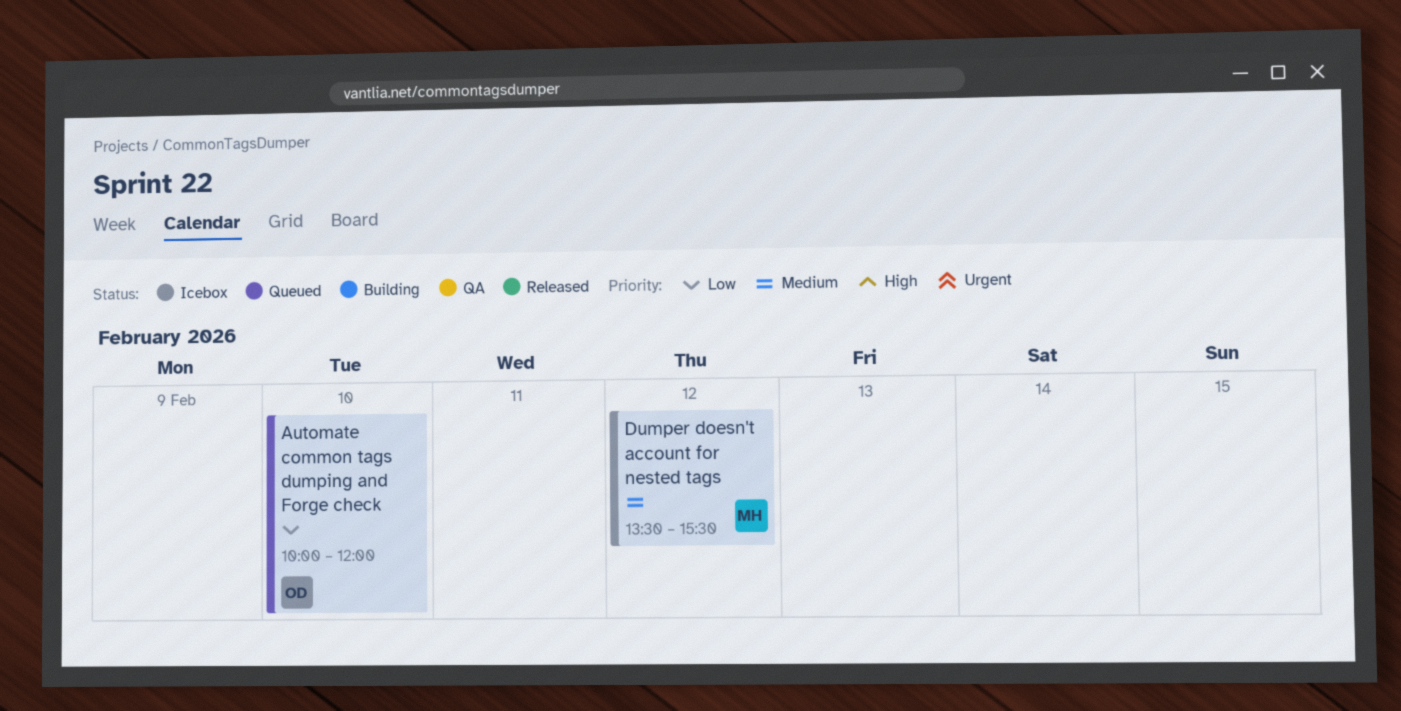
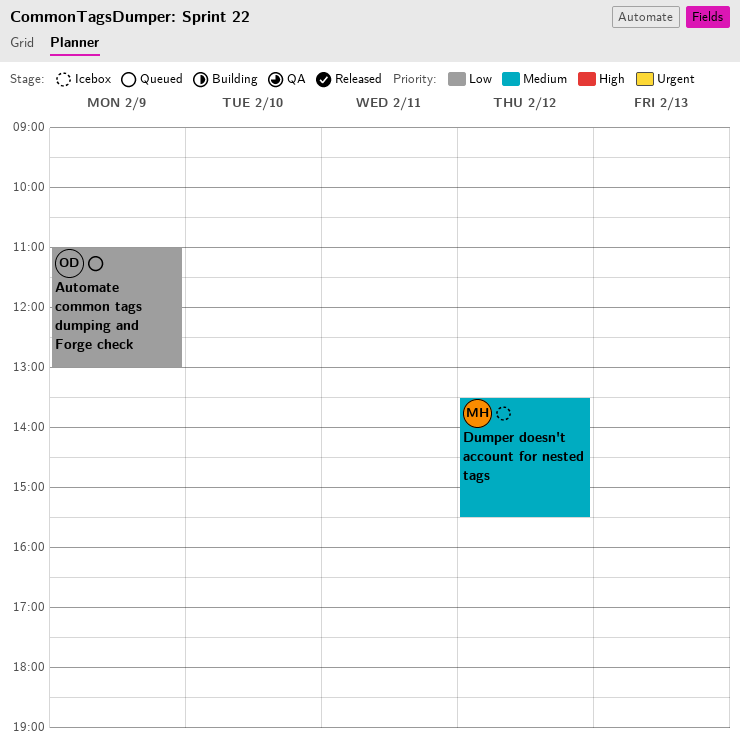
Automate common tags dumping and Forge check, day: Feb 10 -> Feb 9
Automate common tags dumping and Forge check, begins: 10:00 -> 11:00
Automate common tags dumping and Forge check, ends: 12:00 -> 13:00

